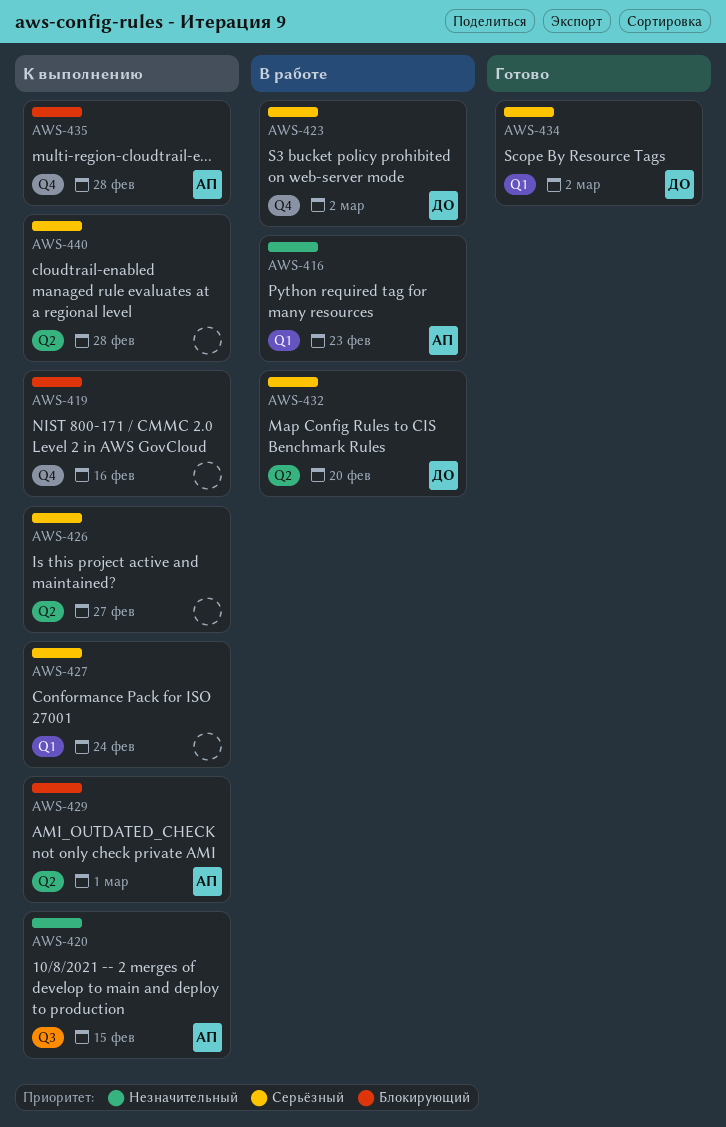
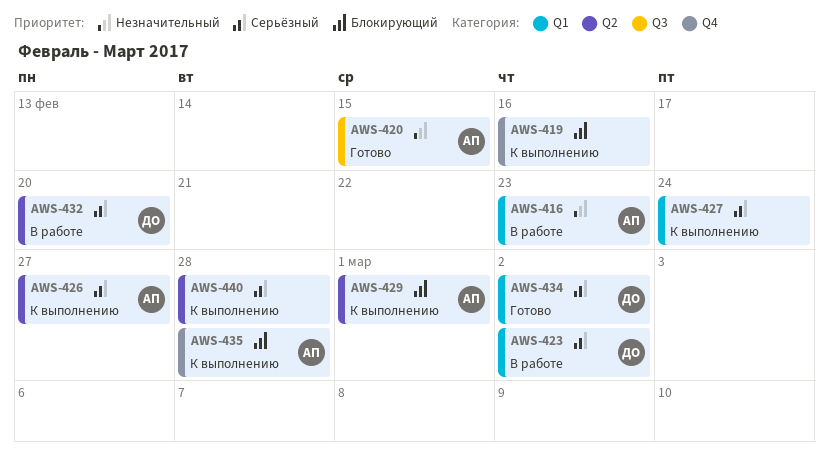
AWS-420, status: К выполнению -> Готово
AWS-423, label: Q4 -> Q1
AWS-426, owner: none -> АП

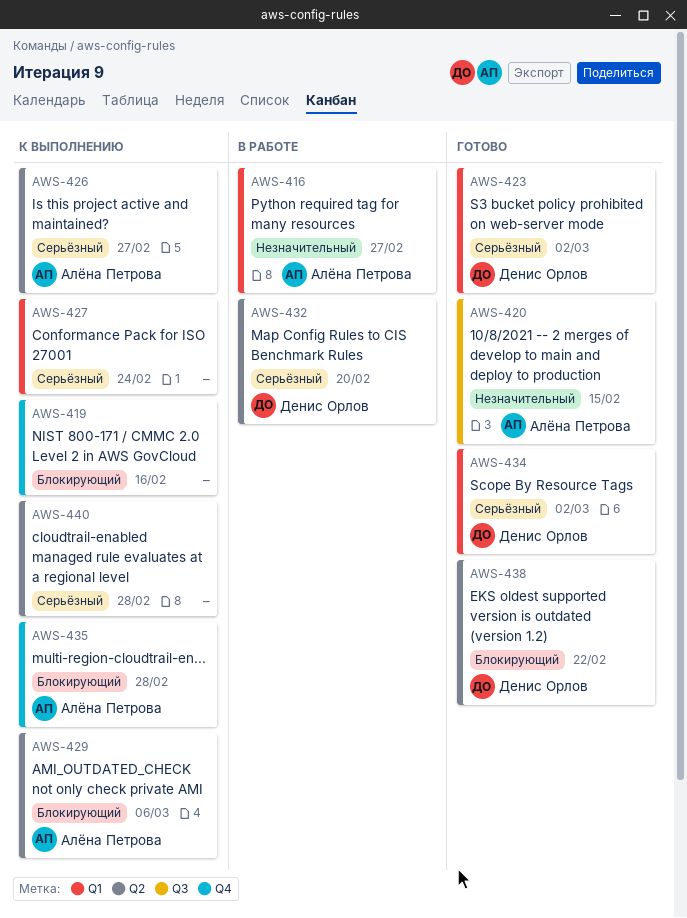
AWS-416, due: Feb 23 -> Feb 27
AWS-423, status: В работе -> Готово
AWS-429, due: Mar 1 -> Mar 6
AWS-438: none -> present

